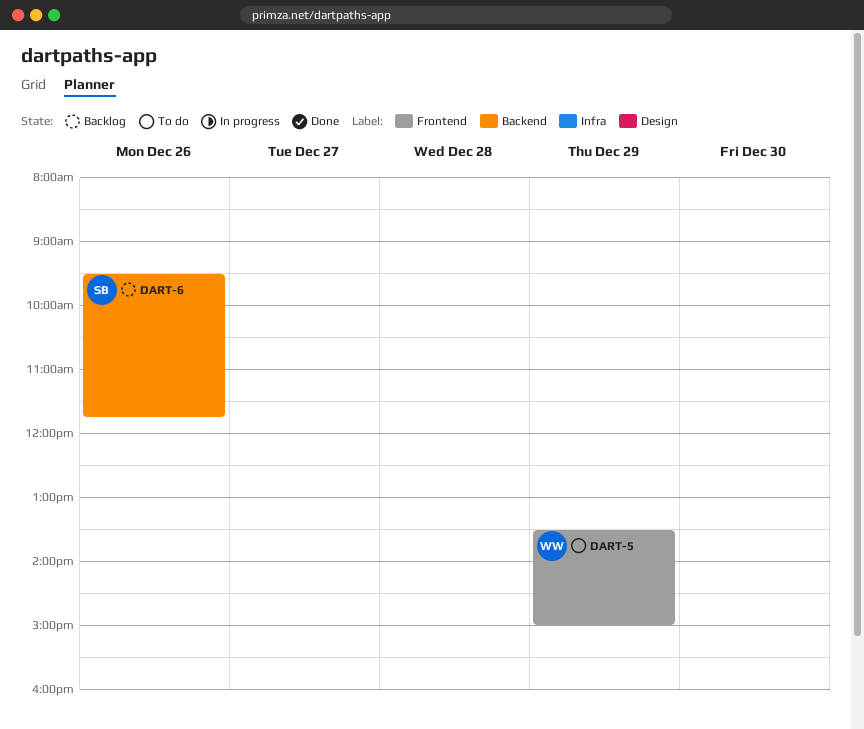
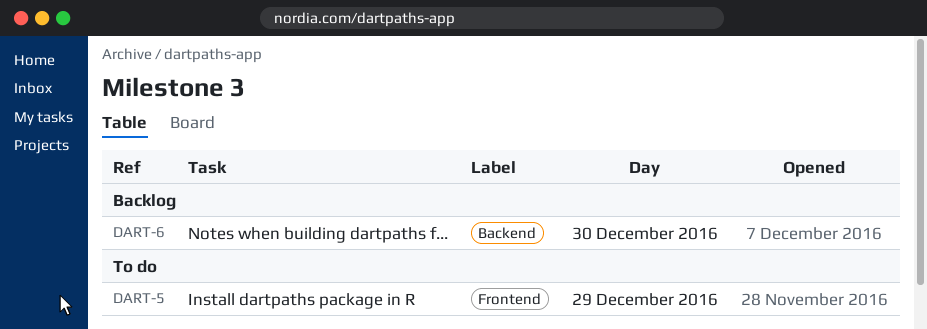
DART-6, day: Dec 26 -> Dec 30

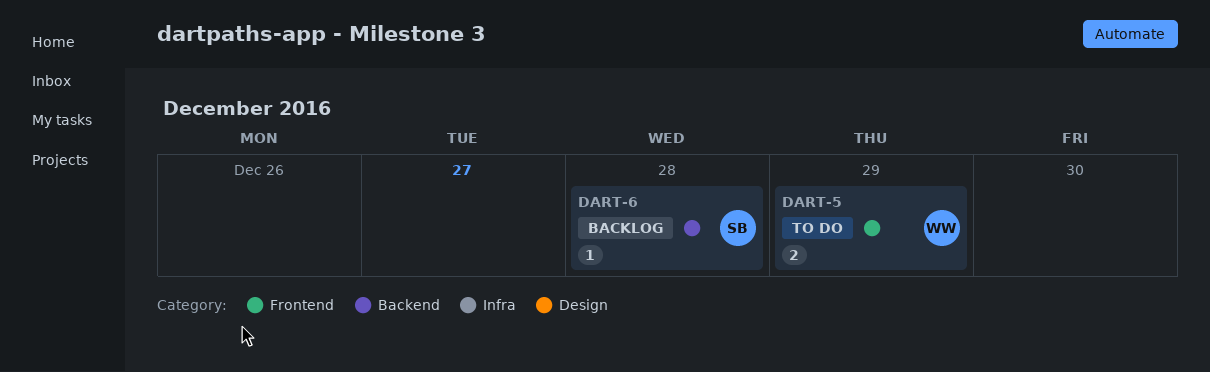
DART-6, day: Dec 30 -> Dec 28

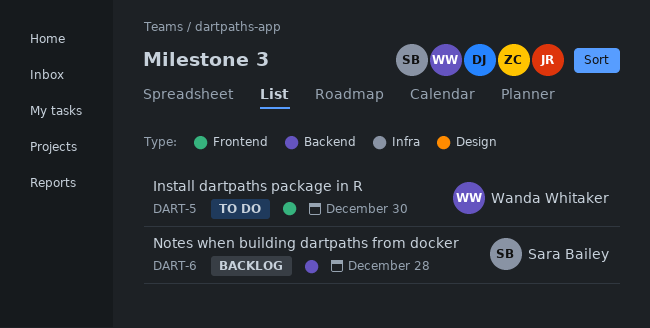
DART-5, day: Dec 29 -> Dec 30

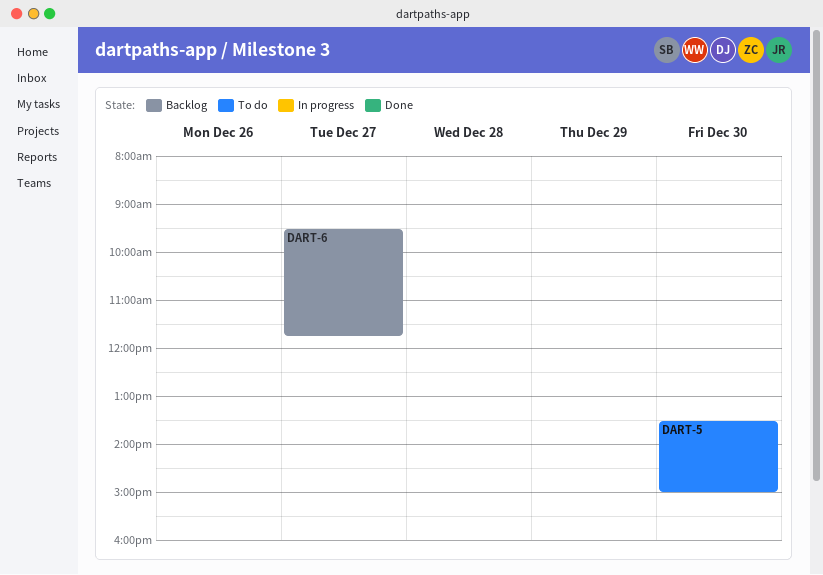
DART-6, day: Dec 28 -> Dec 27

